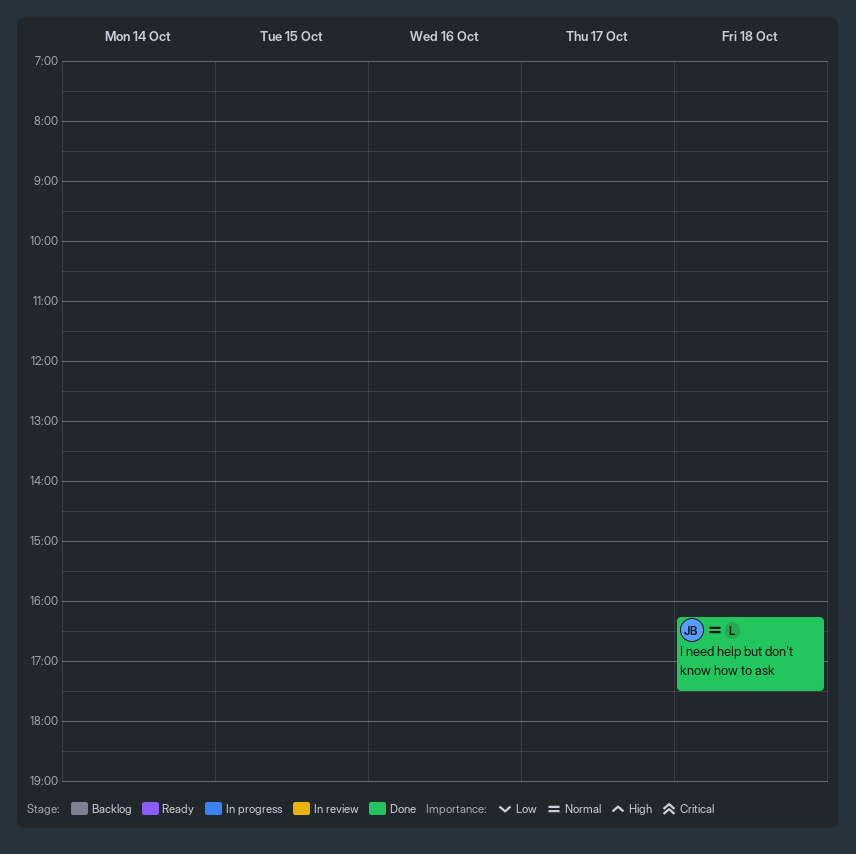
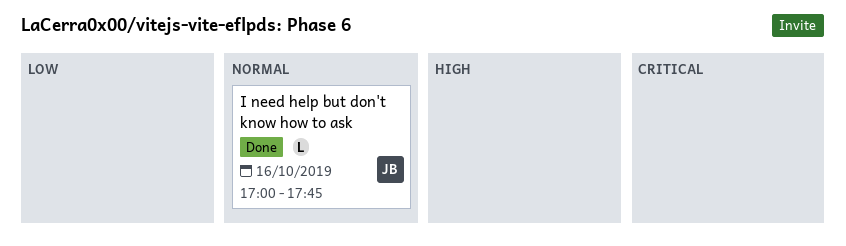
I need help but don't know how to ask, day: Oct 18 -> Oct 16
I need help but don't know how to ask, begins: 16:15 -> 17:00
I need help but don't know how to ask, ends: 17:30 -> 17:45

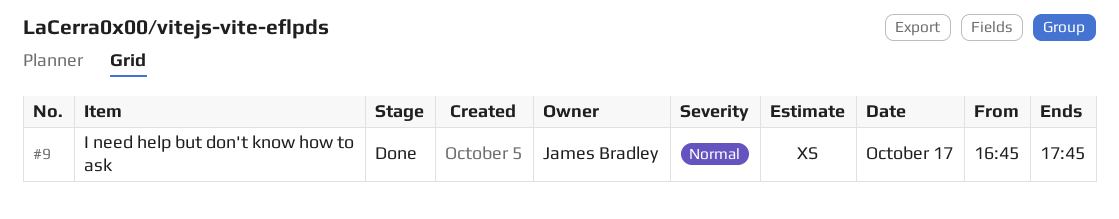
I need help but don't know how to ask, estimate: L -> XS
I need help but don't know how to ask, day: Oct 16 -> Oct 17
I need help but don't know how to ask, begins: 17:00 -> 16:45

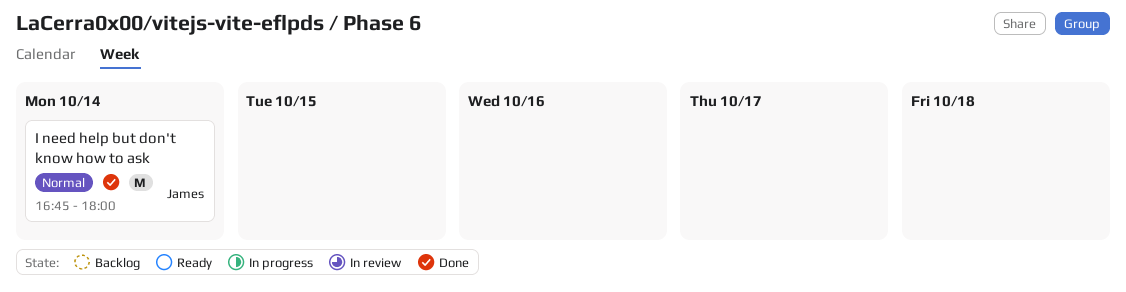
I need help but don't know how to ask, estimate: XS -> M
I need help but don't know how to ask, day: Oct 17 -> Oct 14
I need help but don't know how to ask, ends: 17:45 -> 18:00

